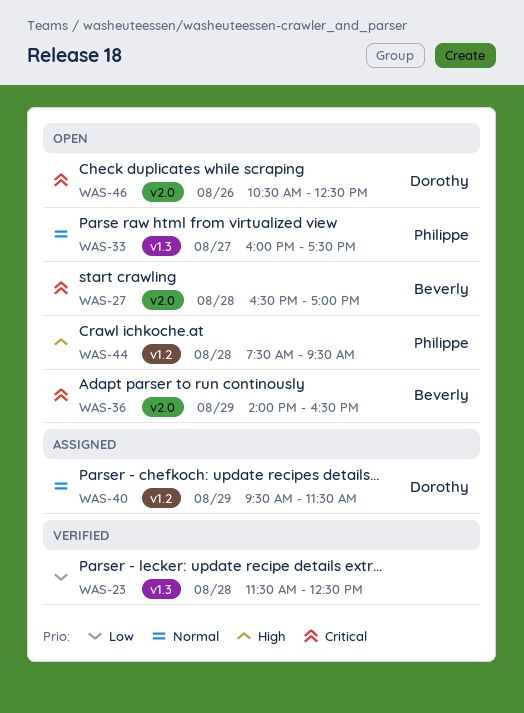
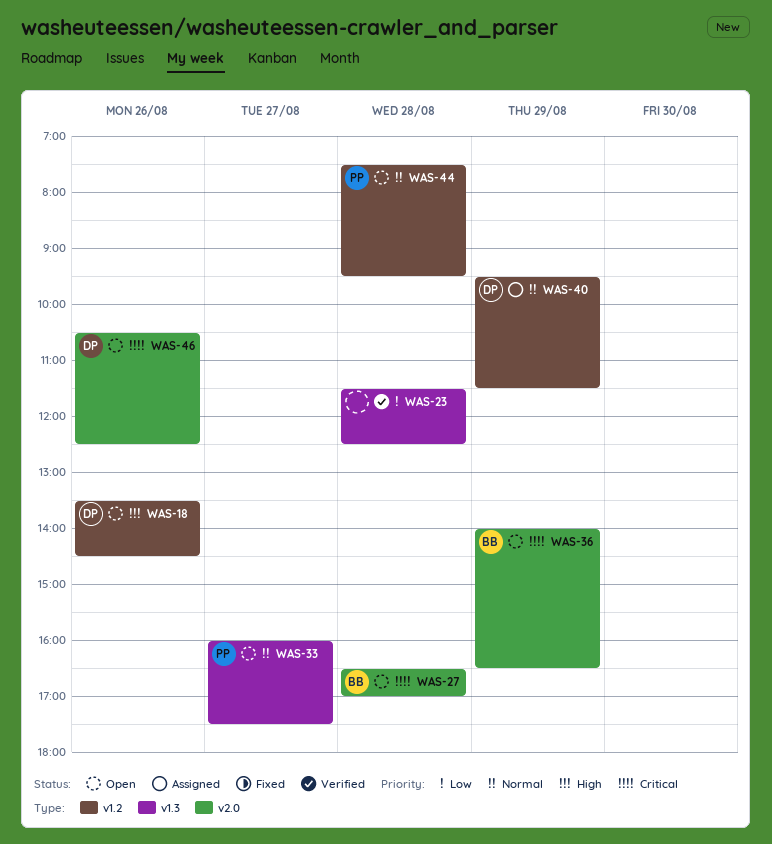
WAS-18: none -> present
WAS-44, priority: High -> Normal

